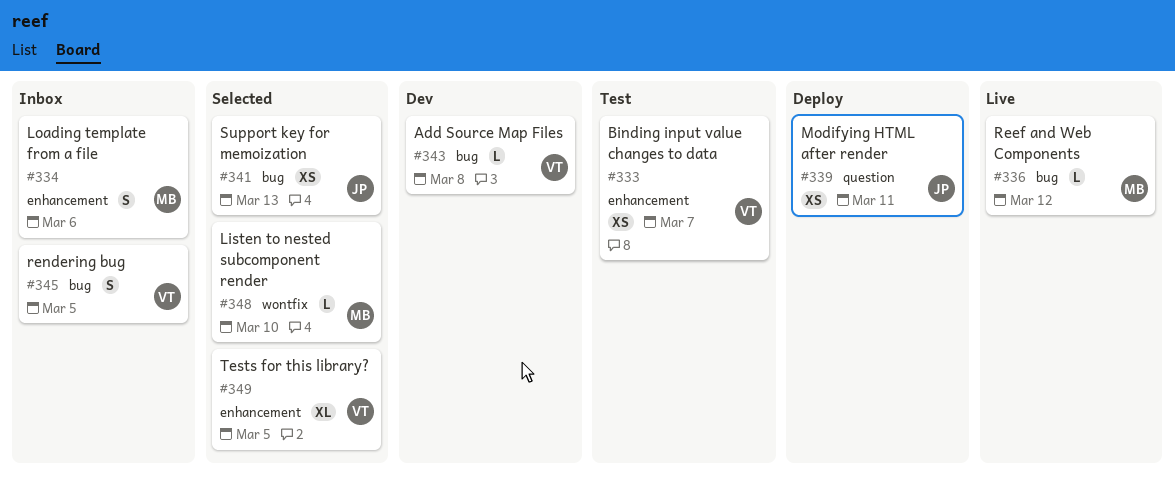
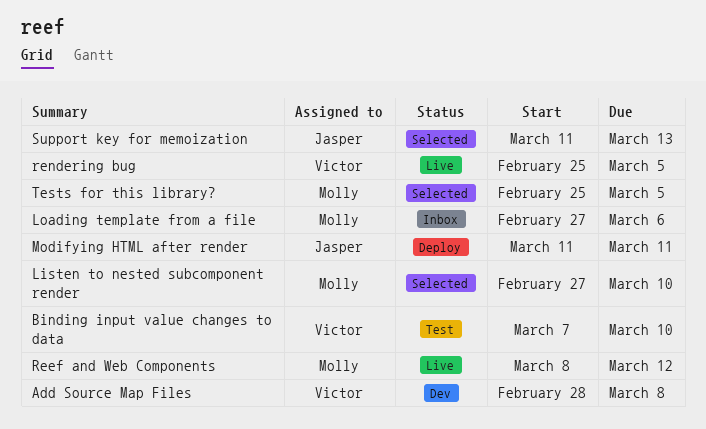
Binding input value changes to data, due: Mar 7 -> Mar 10
rendering bug, status: Inbox -> Live
Tests for this library?, owner: Victor -> Molly

